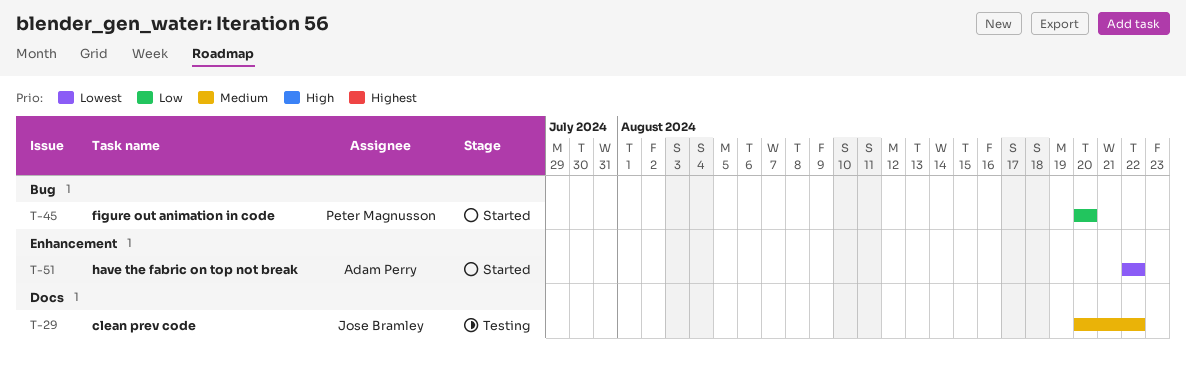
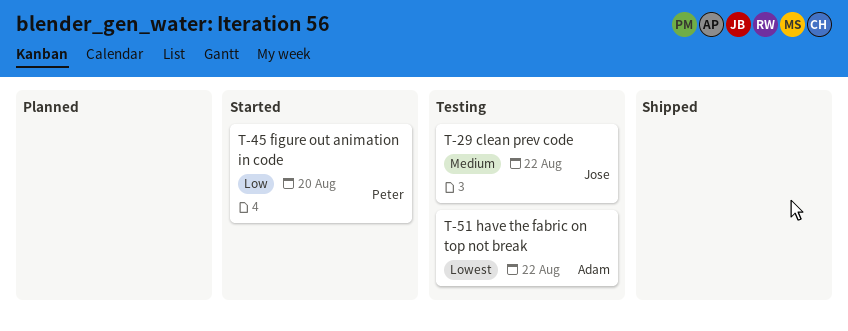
T-51, status: Started -> Testing

